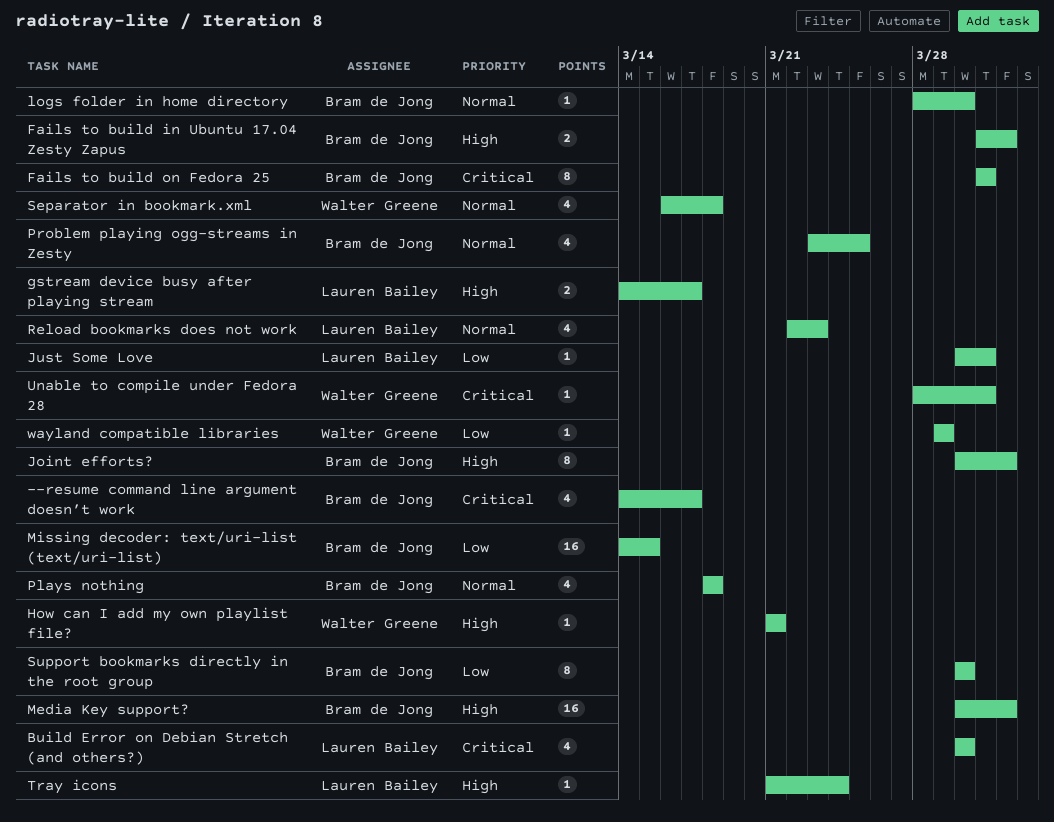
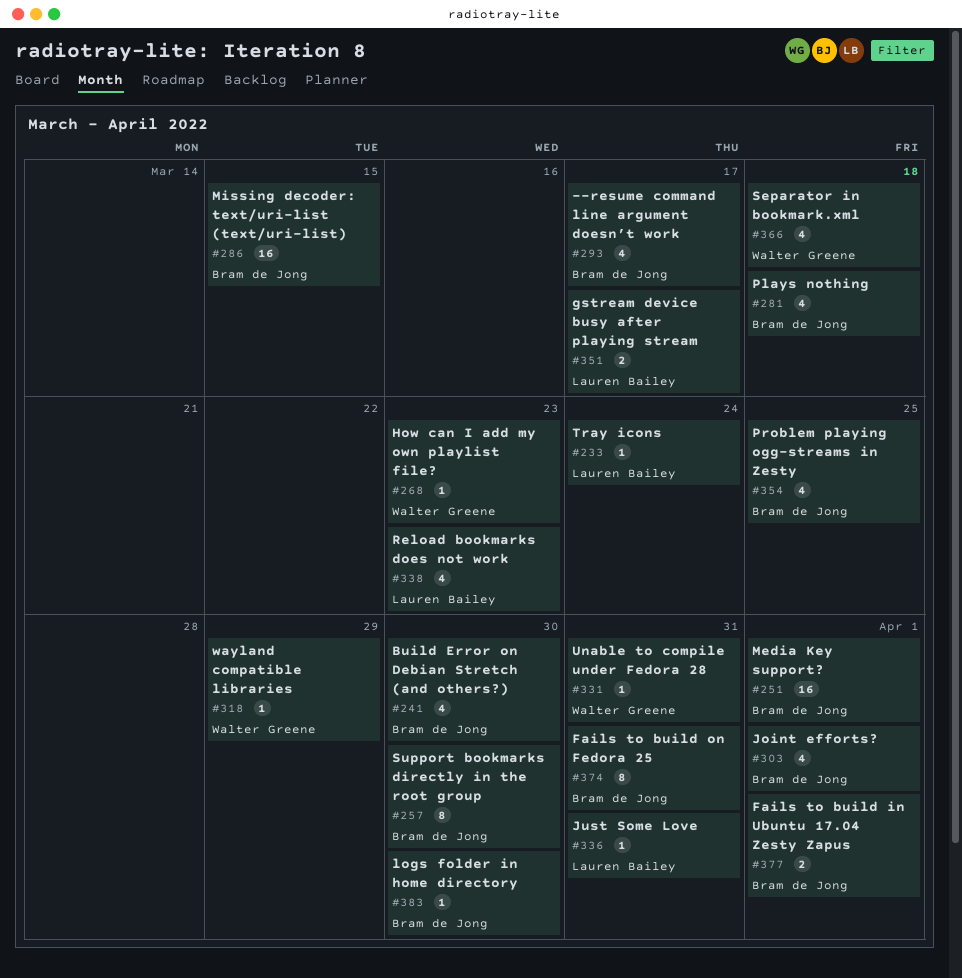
Build Error on Debian Stretch (and others?), owner: Lauren Bailey -> Bram de Jong
How can I add my own playlist file?, due: Mar 21 -> Mar 23
Joint efforts?, estimate: 8 -> 4

